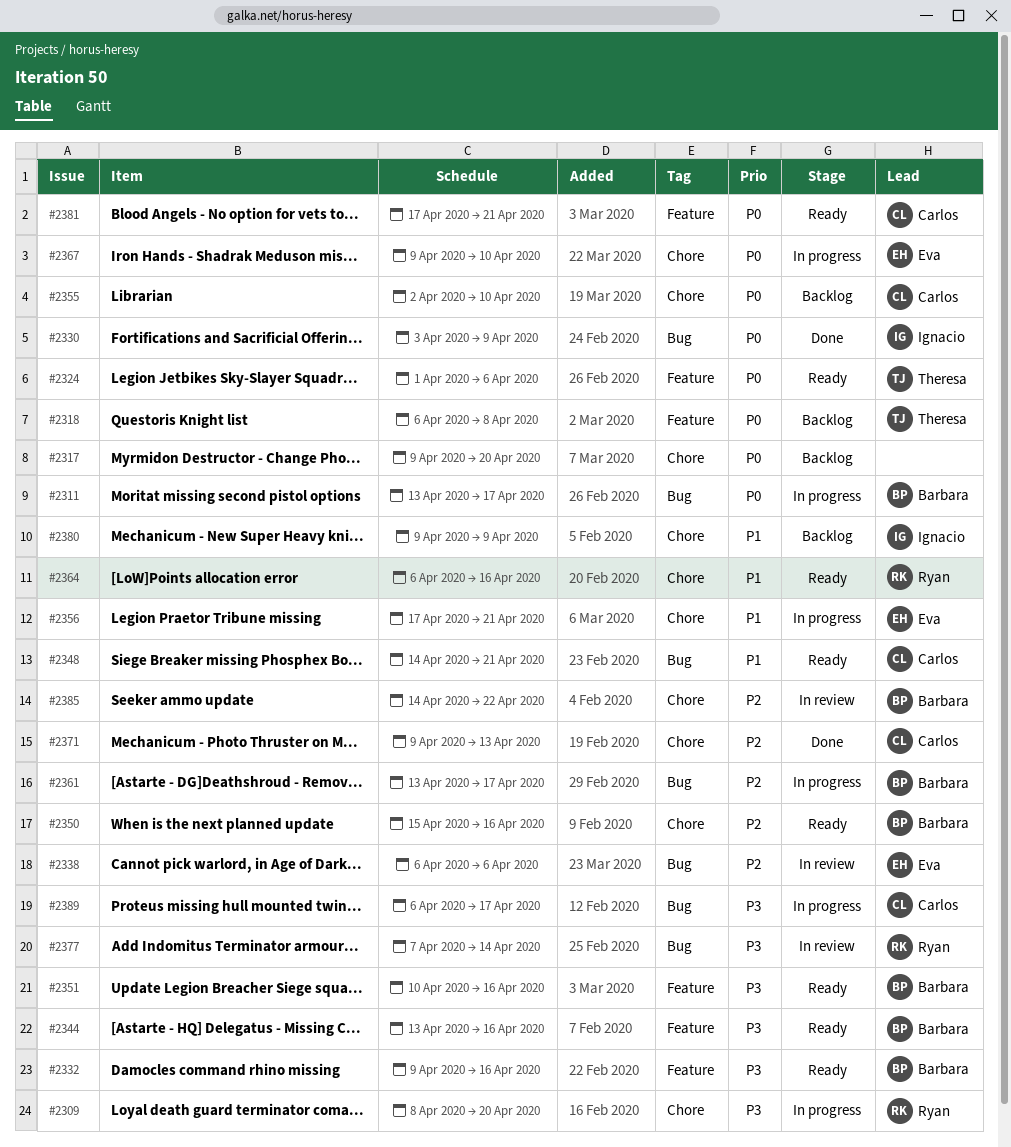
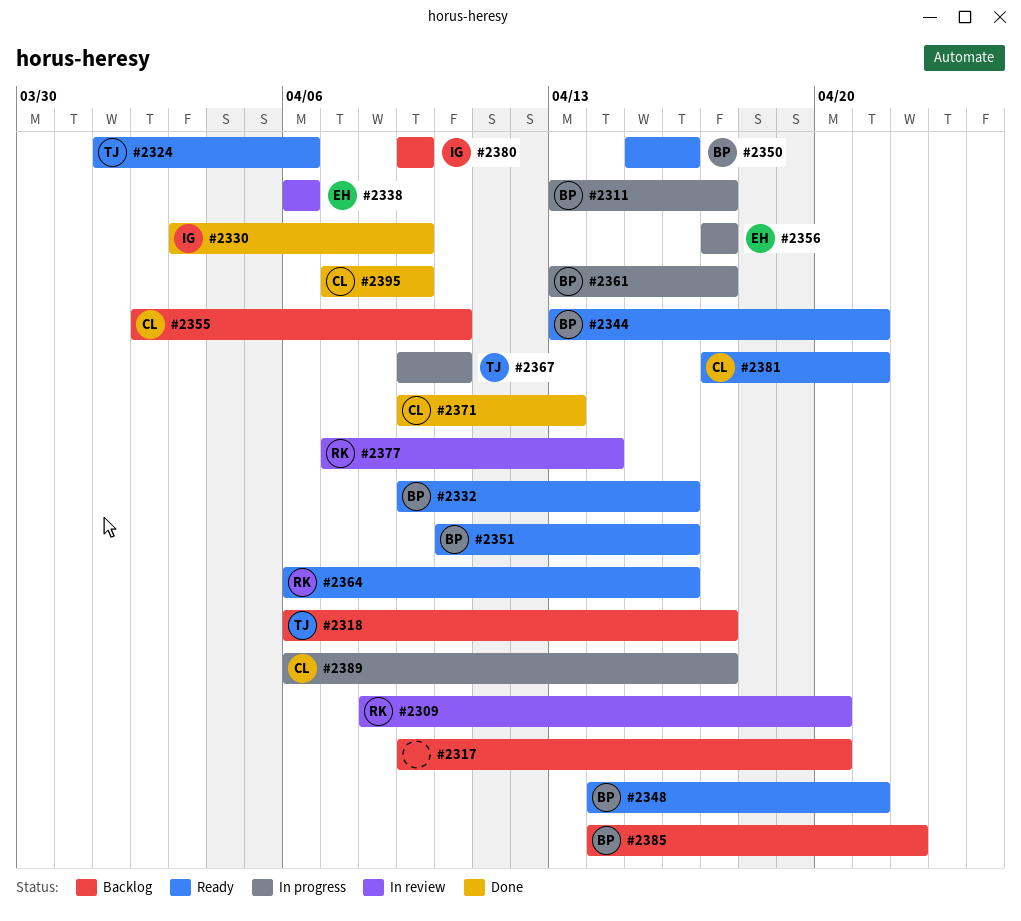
#2309, status: In progress -> In review
#2318, due: Apr 8 -> Apr 17
#2344, due: Apr 16 -> Apr 21
#2348, owner: Carlos -> Barbara
#2356, due: Apr 21 -> Apr 17
#2367, owner: Eva -> Theresa
#2385, status: In review -> Backlog
#2395: none -> present

